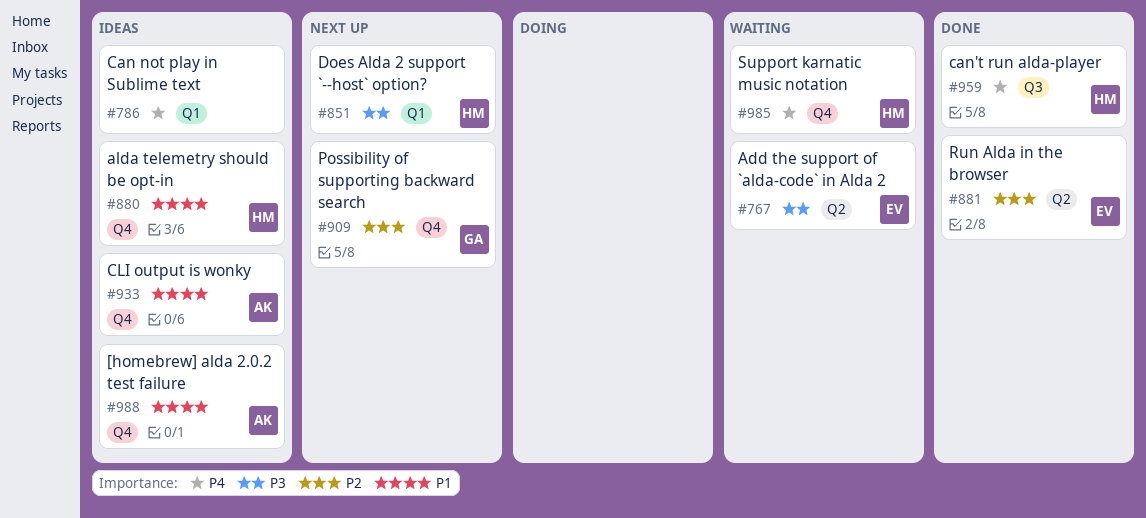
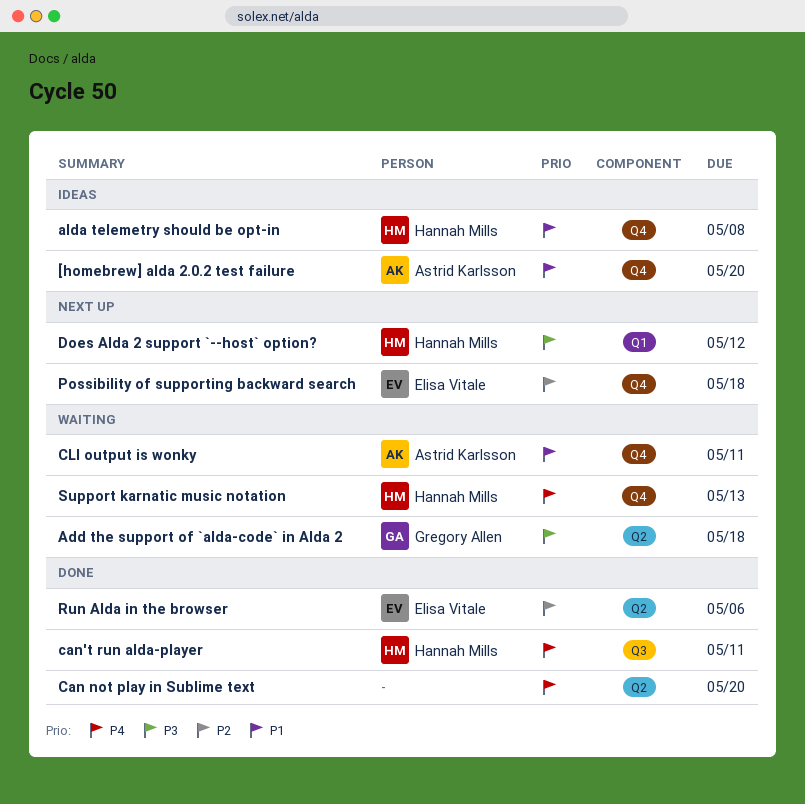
Add the support of `alda-code` in Alda 2, owner: Elisa Vitale -> Gregory Allen
Can not play in Sublime text, status: Ideas -> Done
Can not play in Sublime text, label: Q1 -> Q2
CLI output is wonky, status: Ideas -> Waiting
Possibility of supporting backward search, owner: Gregory Allen -> Elisa Vitale

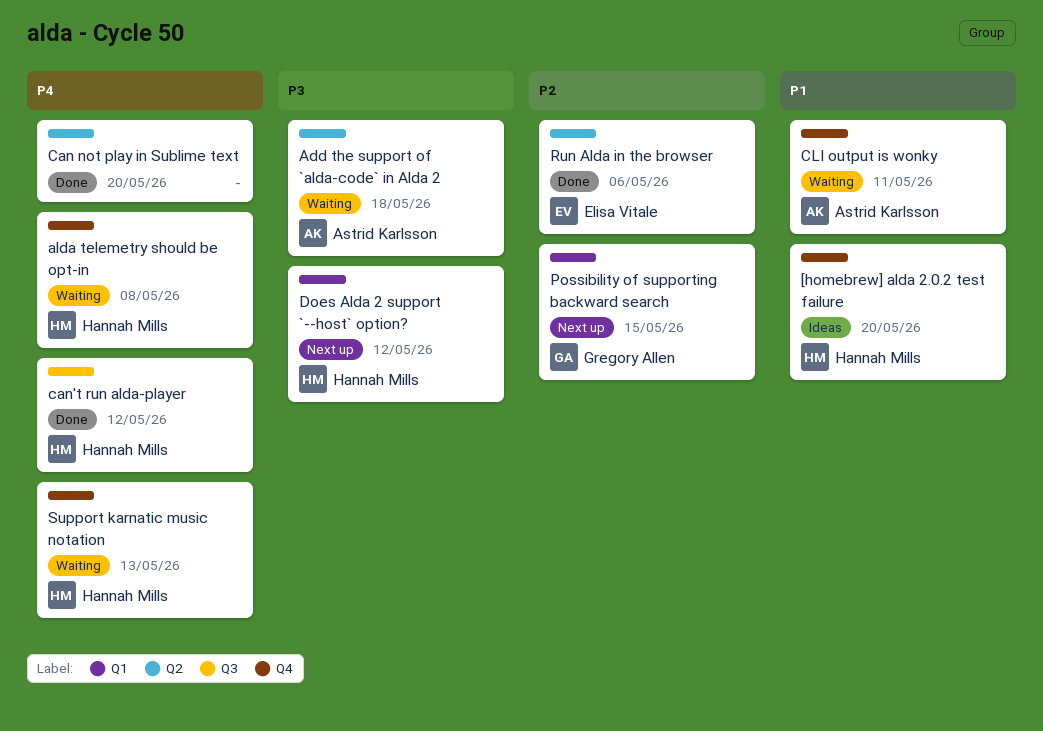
[homebrew] alda 2.0.2 test failure, owner: Astrid Karlsson -> Hannah Mills
Add the support of `alda-code` in Alda 2, owner: Gregory Allen -> Astrid Karlsson
alda telemetry should be opt-in, status: Ideas -> Waiting
alda telemetry should be opt-in, priority: P1 -> P4
can't run alda-player, due: May 11 -> May 12
Possibility of supporting backward search, owner: Elisa Vitale -> Gregory Allen
Possibility of supporting backward search, label: Q4 -> Q1
Possibility of supporting backward search, due: May 18 -> May 15

